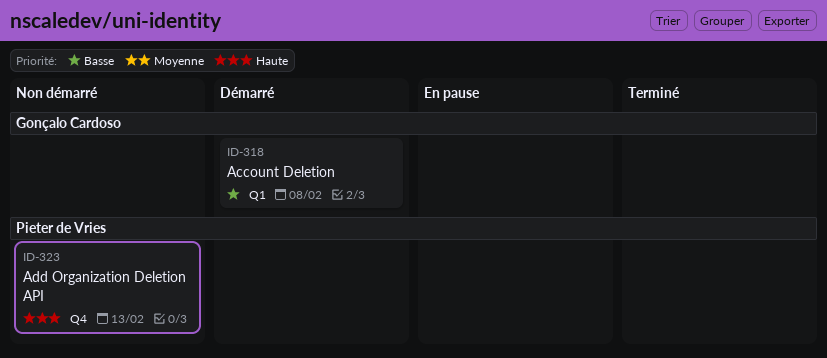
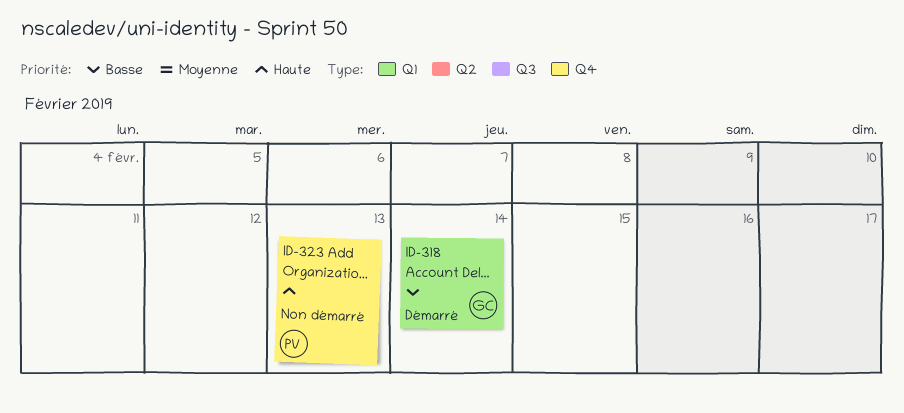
ID-318, due: Feb 8 -> Feb 14

